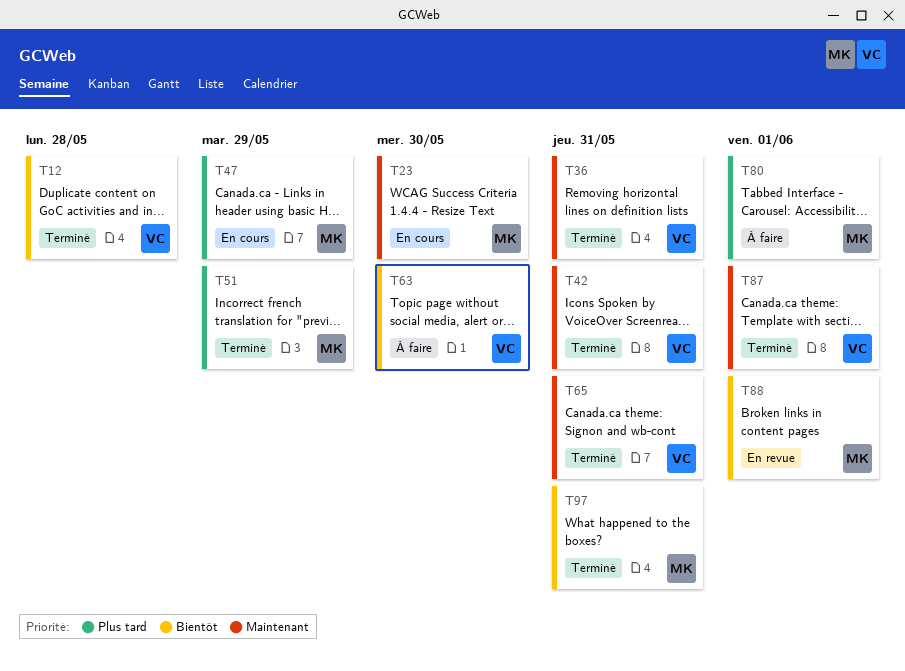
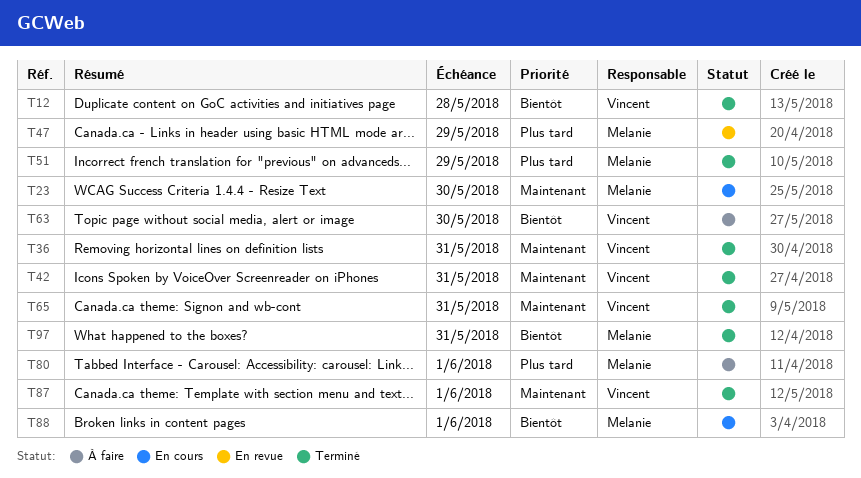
T47, status: En cours -> En revue
T88, status: En revue -> En cours

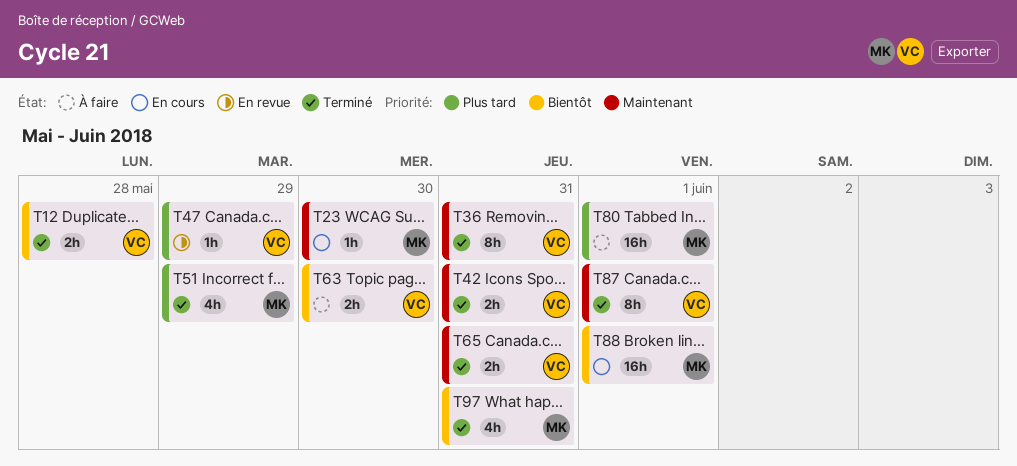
T47, owner: Melanie -> Vincent

